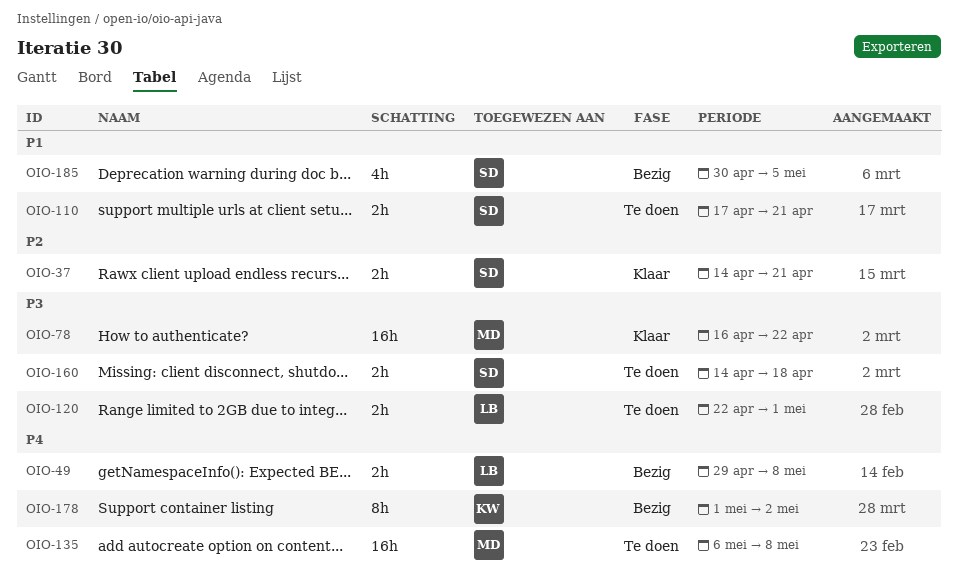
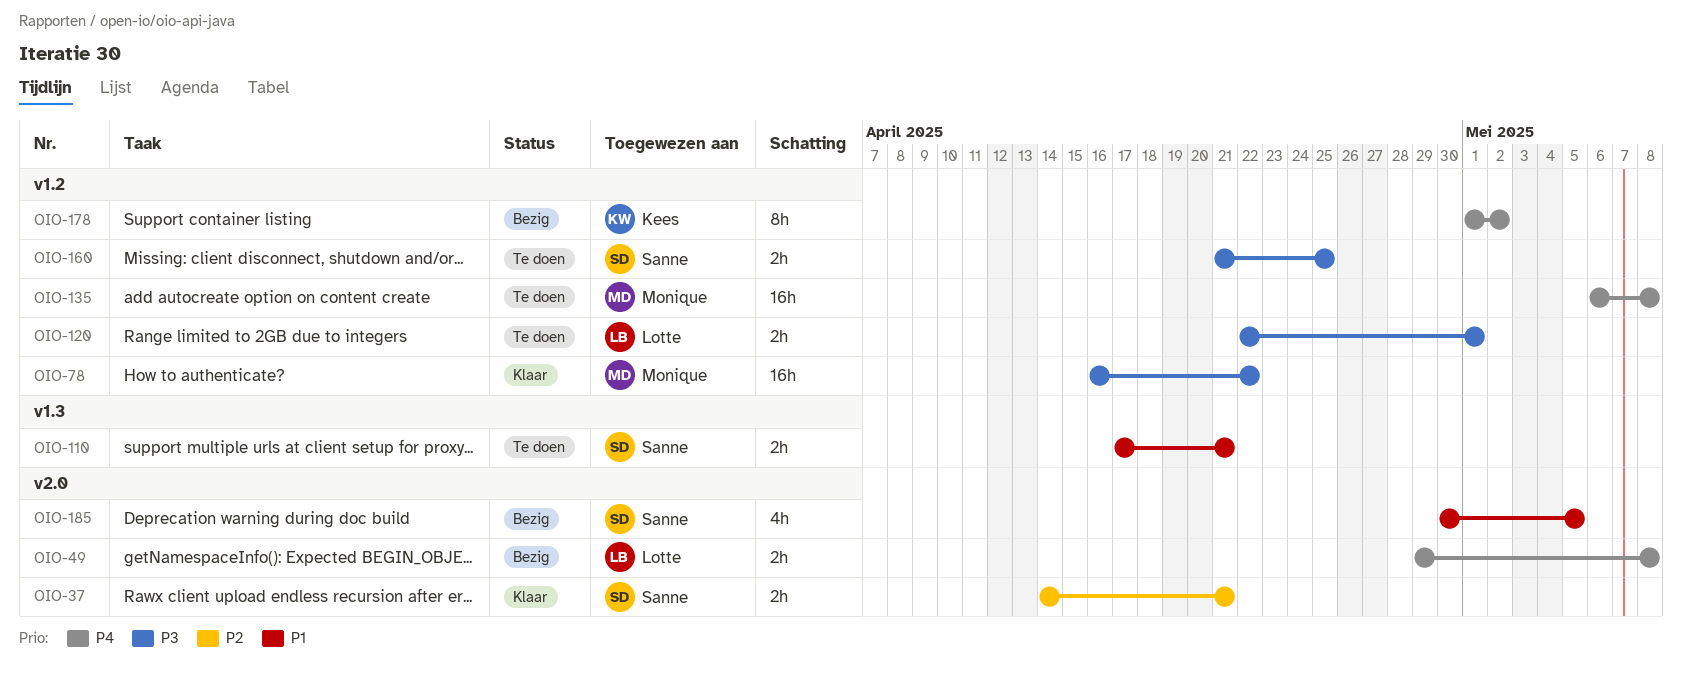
OIO-160, start: Apr 14 -> Apr 21
OIO-160, due: Apr 18 -> Apr 25

